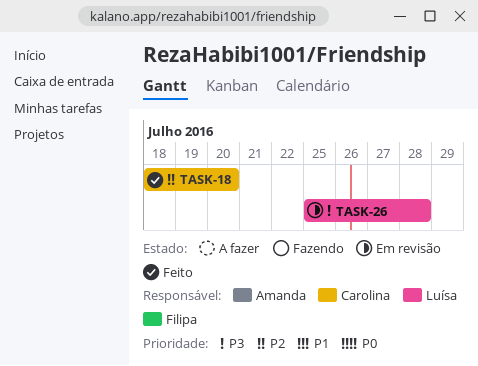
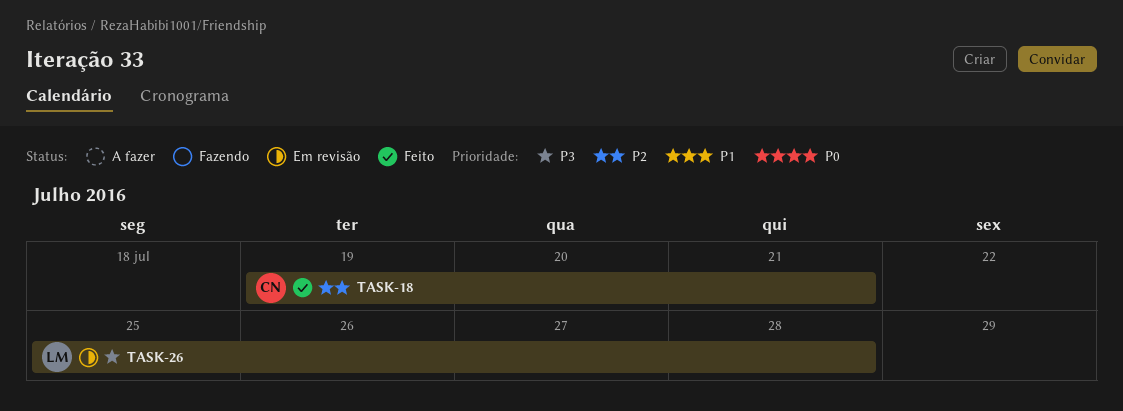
TASK-18, start: Jul 18 -> Jul 19
TASK-18, due: Jul 20 -> Jul 21

